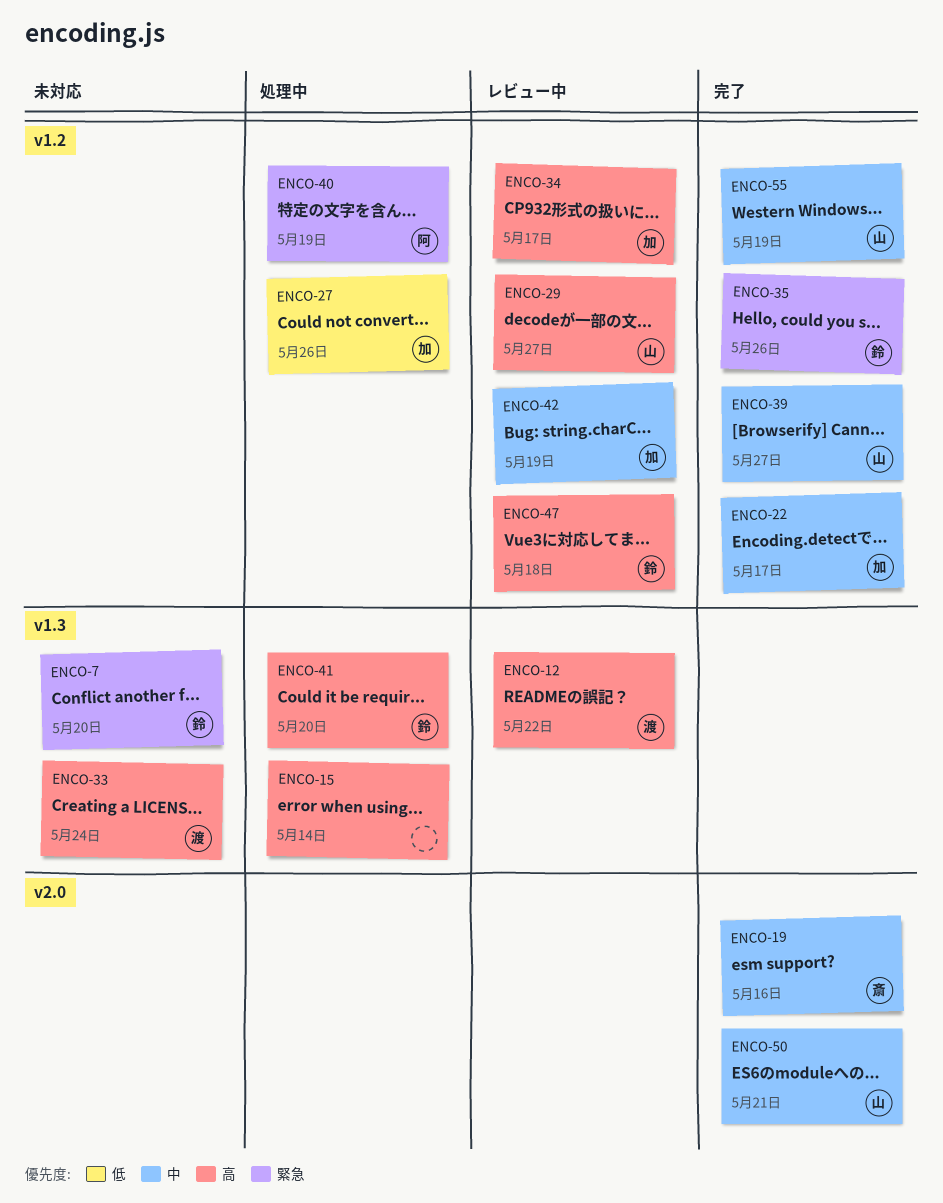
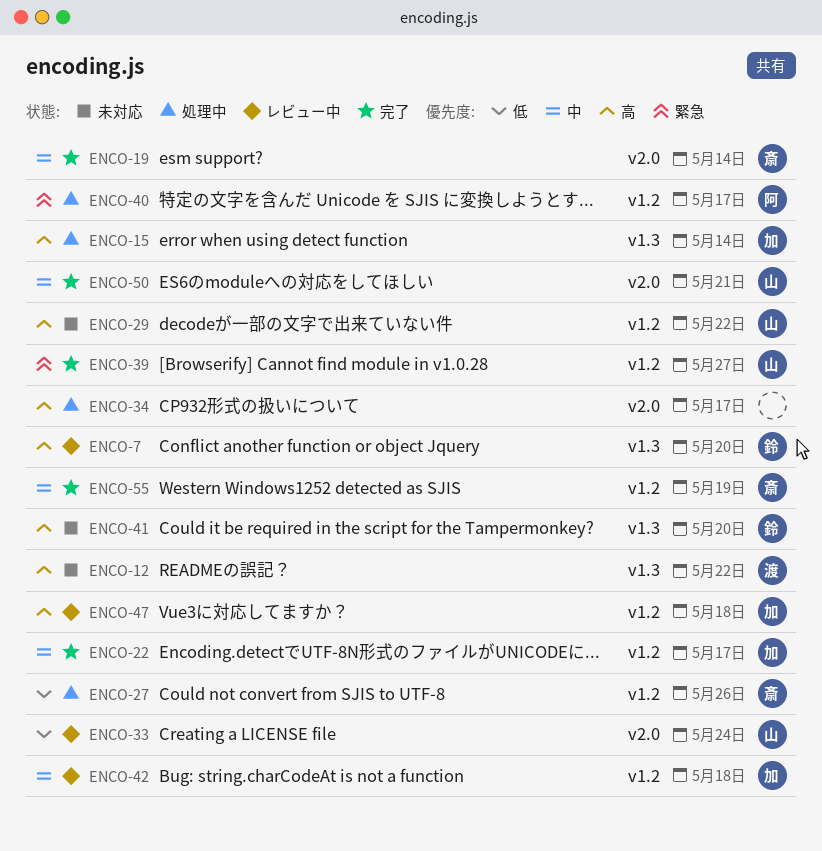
ENCO-7, status: 未対応 -> レビュー中
ENCO-7, priority: 緊急 -> 高
ENCO-12, status: レビュー中 -> 未対応
ENCO-15, owner: none -> 加
ENCO-19, due: May 16 -> May 14
ENCO-27, owner: 加 -> 斎
ENCO-29, status: レビュー中 -> 未対応
ENCO-29, due: May 27 -> May 22
ENCO-33, status: 未対応 -> レビュー中
ENCO-33, owner: 渡 -> 山
ENCO-33, priority: 高 -> 低
ENCO-33, label: v1.3 -> v2.0
ENCO-34, status: レビュー中 -> 処理中
ENCO-34, owner: 加 -> none
ENCO-34, label: v1.2 -> v2.0
ENCO-35: present -> none
ENCO-39, priority: 中 -> 緊急
ENCO-40, due: May 19 -> May 17
ENCO-41, status: 処理中 -> 未対応
ENCO-42, due: May 19 -> May 18
ENCO-47, owner: 鈴 -> 加
ENCO-55, owner: 山 -> 斎

